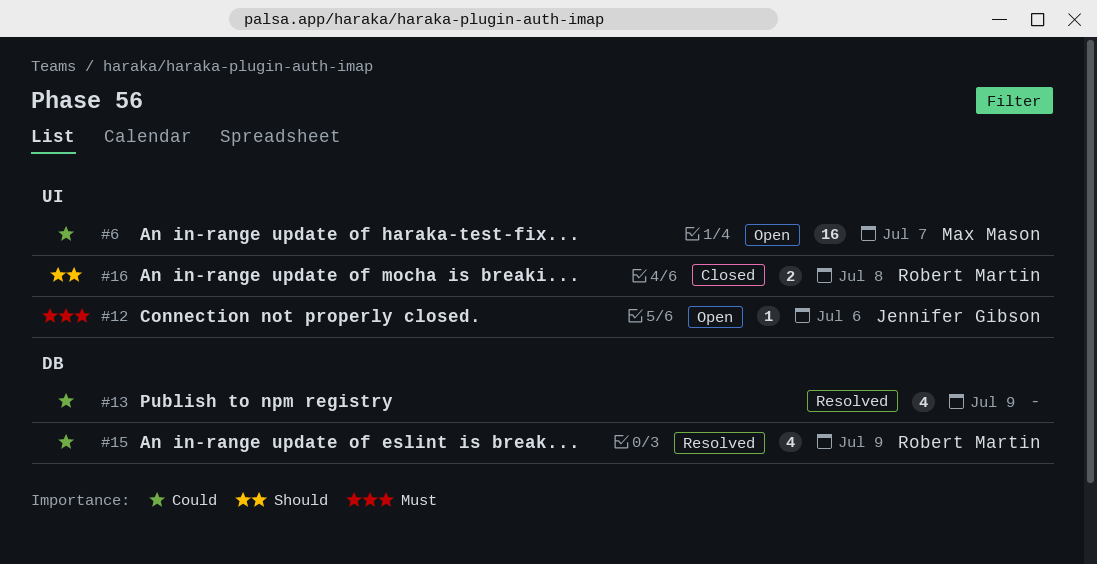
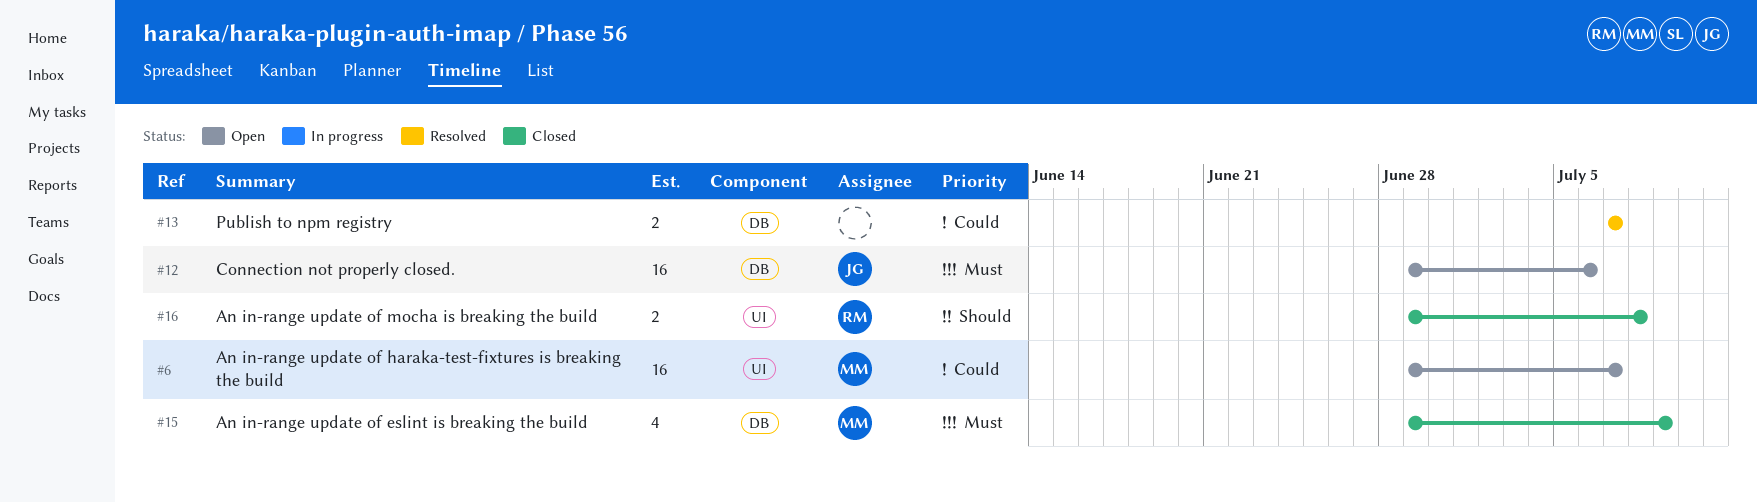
#12, label: UI -> DB
#12, estimate: 1 -> 16
#13, estimate: 4 -> 2
#13, due: Jul 9 -> Jul 7
#15, status: Resolved -> Closed
#15, owner: Robert Martin -> Max Mason
#15, priority: Could -> Must

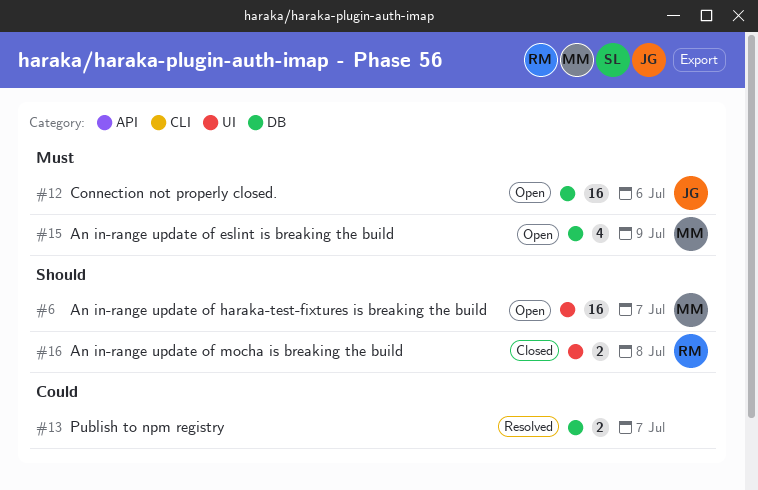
#6, priority: Could -> Should
#15, status: Closed -> Open

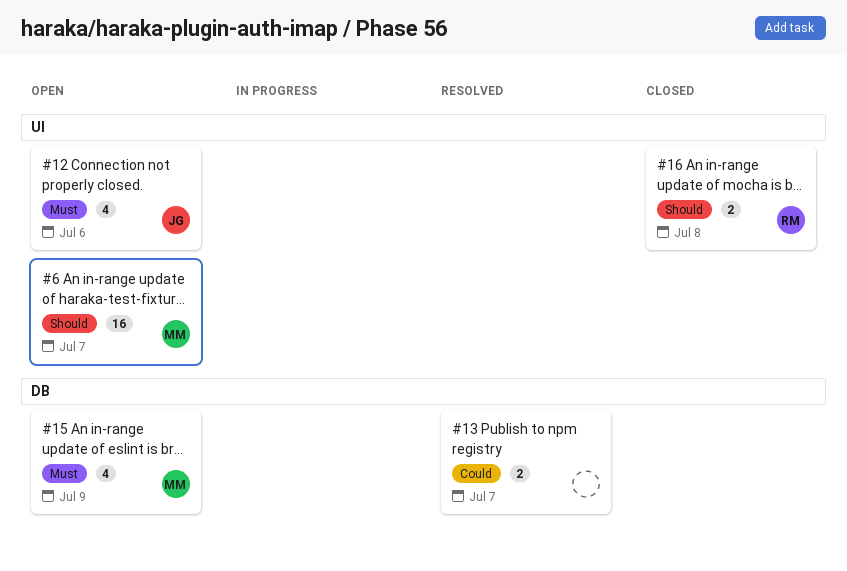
#12, label: DB -> UI
#12, estimate: 16 -> 4

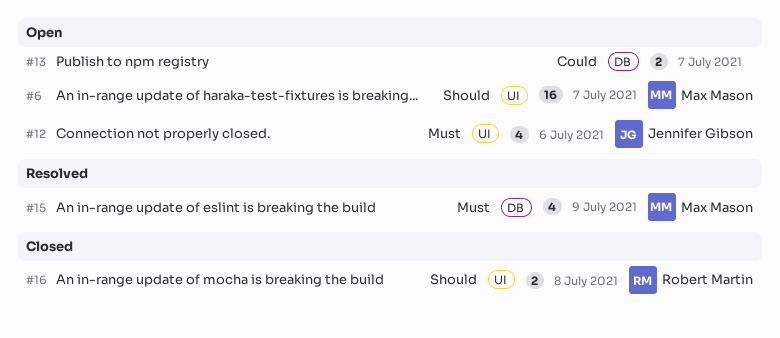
#13, status: Resolved -> Open
#15, status: Open -> Resolved

